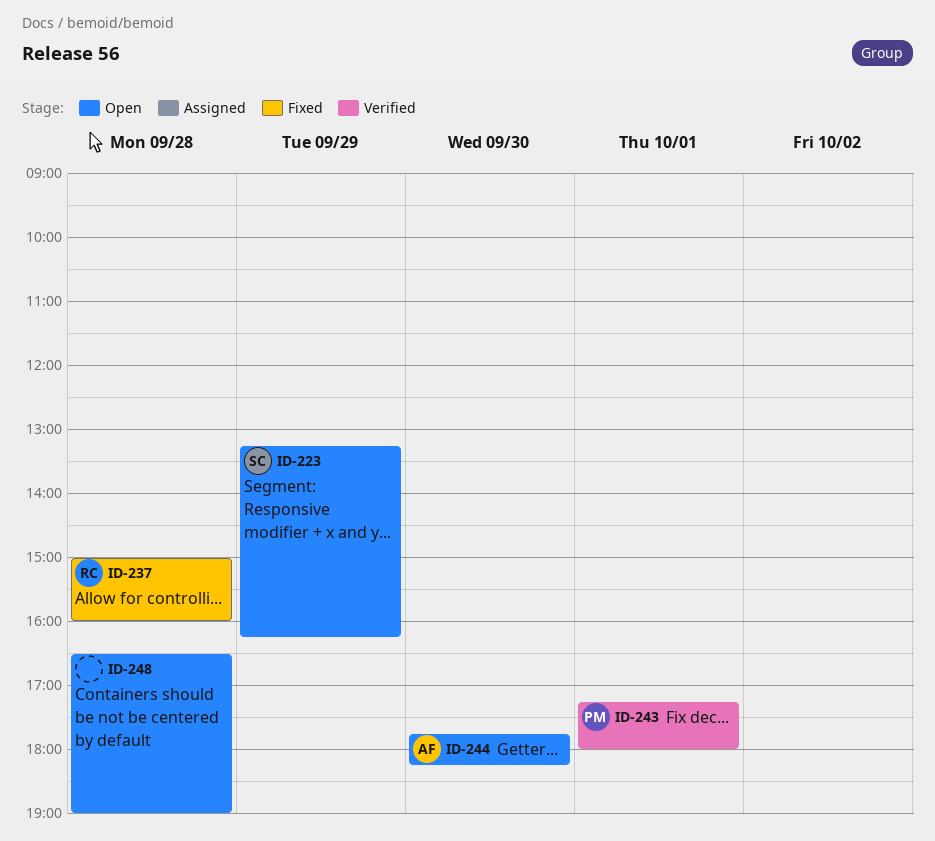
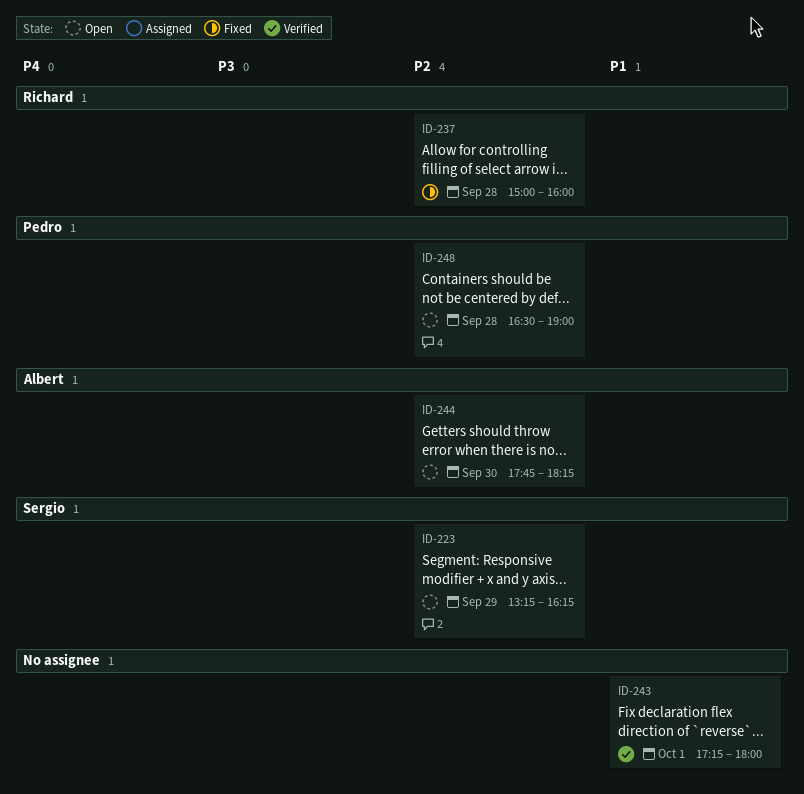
ID-243, owner: Pedro -> none
ID-248, owner: none -> Pedro

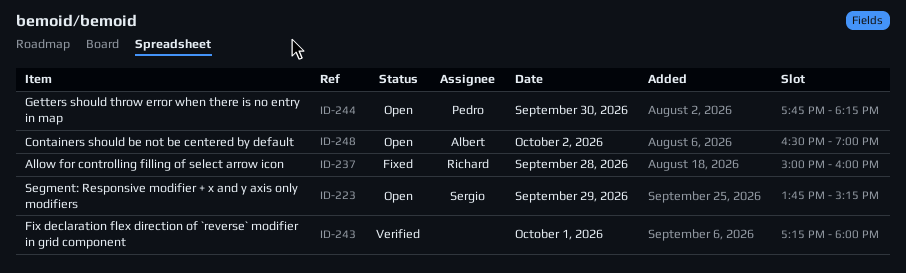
ID-223, begins: 13:15 -> 13:45
ID-223, ends: 16:15 -> 15:15
ID-244, owner: Albert -> Pedro
ID-248, owner: Pedro -> Albert
ID-248, day: Sep 28 -> Oct 2

